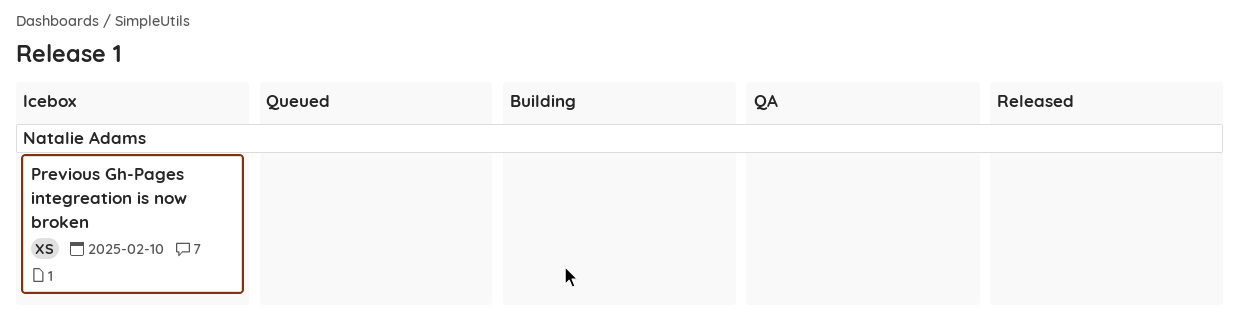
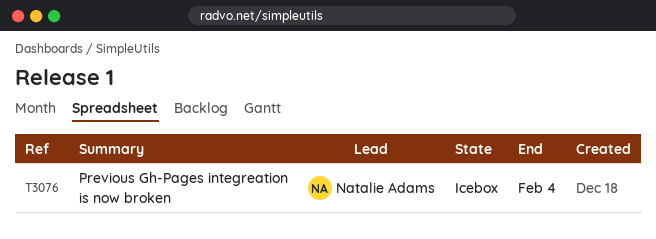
Previous Gh-Pages integreation is now broken, due: Feb 10 -> Feb 4

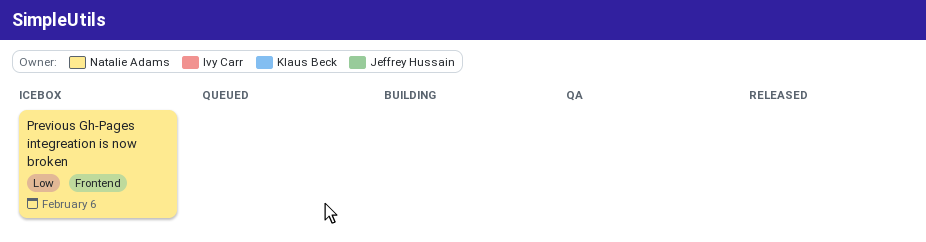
Previous Gh-Pages integreation is now broken, due: Feb 4 -> Feb 6

